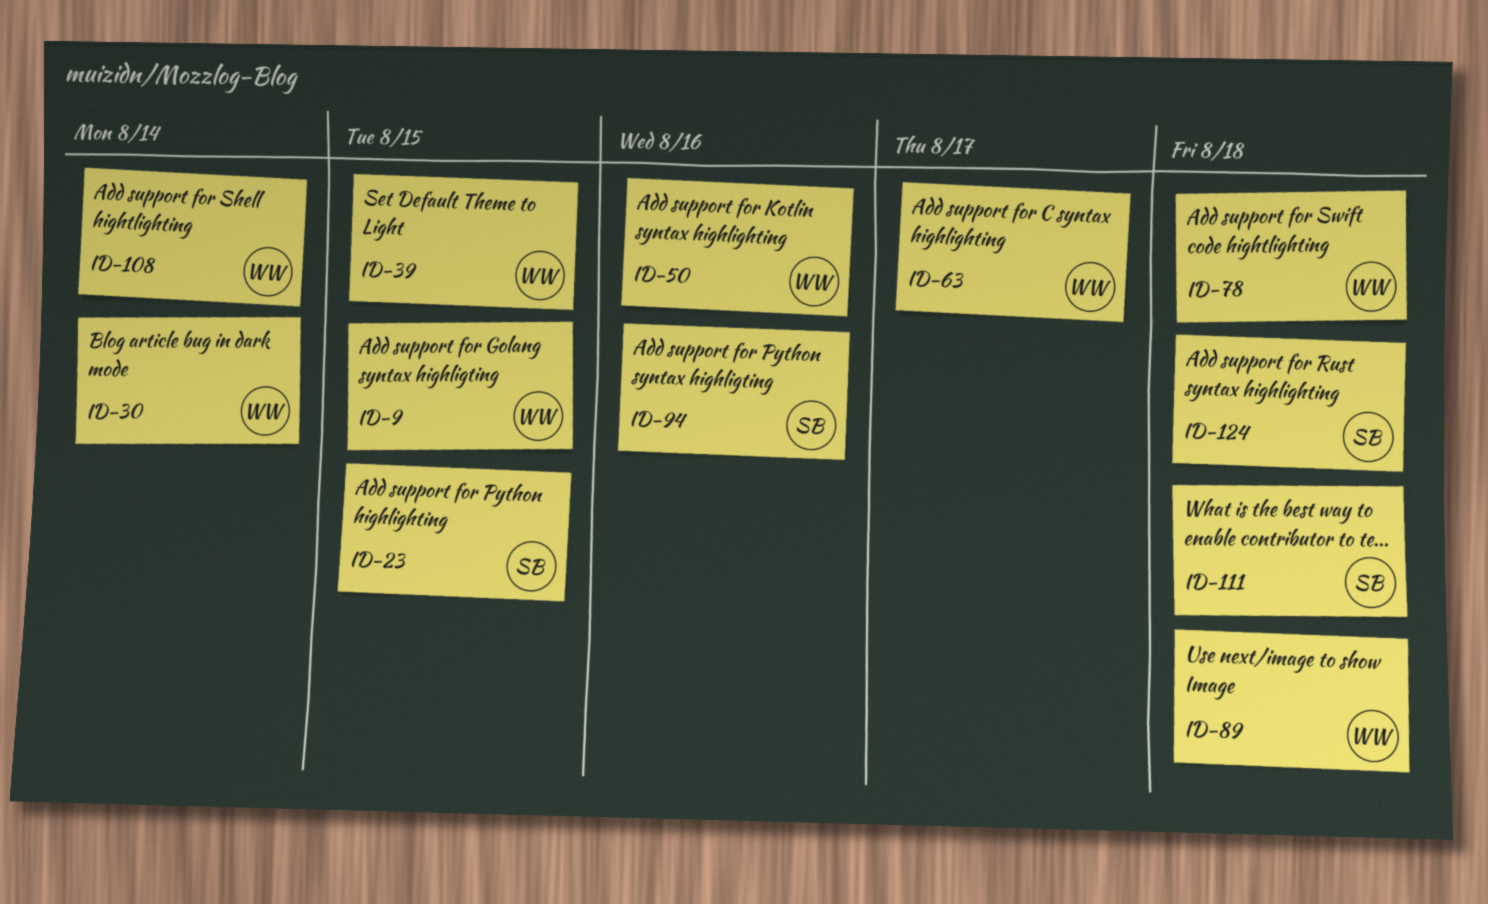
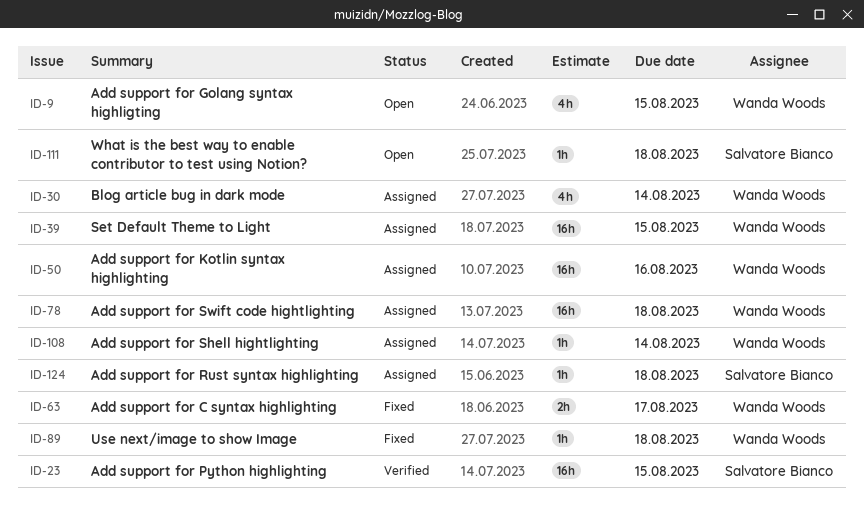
ID-94: present -> none

